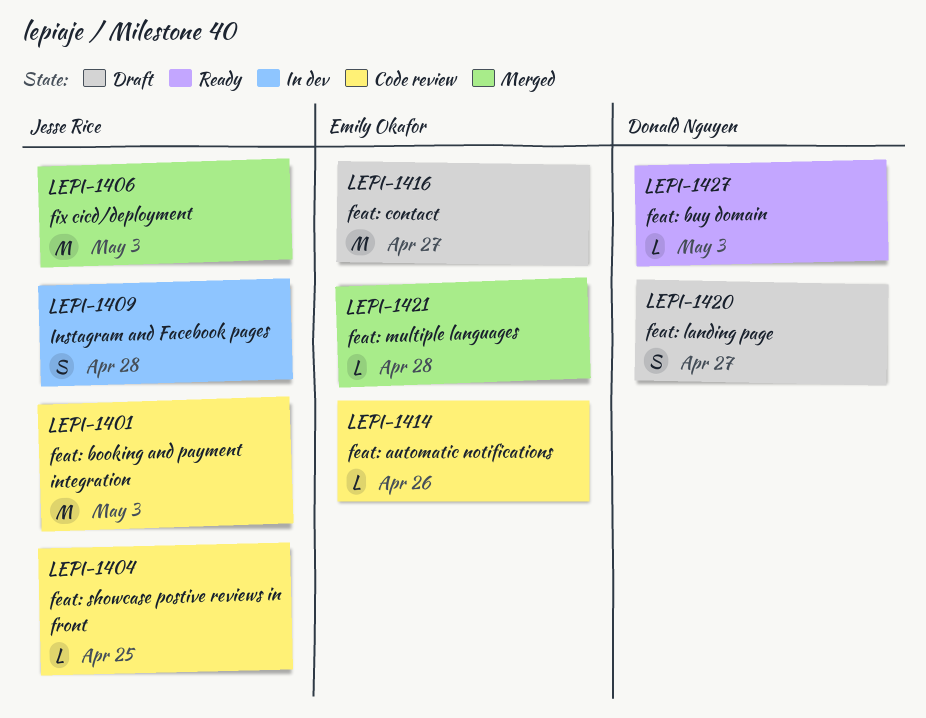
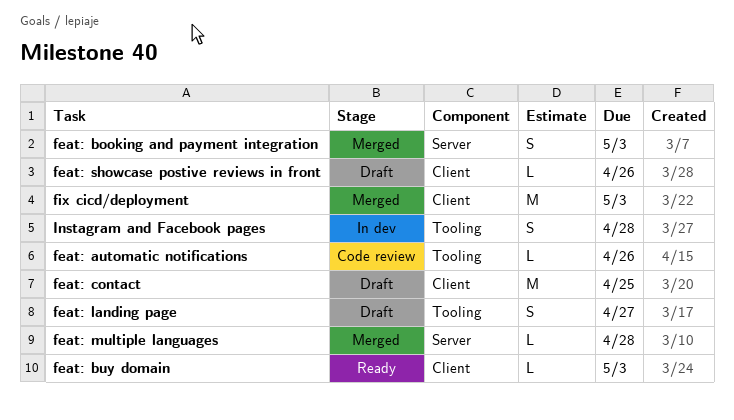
feat: booking and payment integration, status: Code review -> Merged
feat: booking and payment integration, estimate: M -> S
feat: contact, due: Apr 27 -> Apr 25
feat: showcase postive reviews in front, status: Code review -> Draft
feat: showcase postive reviews in front, due: Apr 25 -> Apr 26

